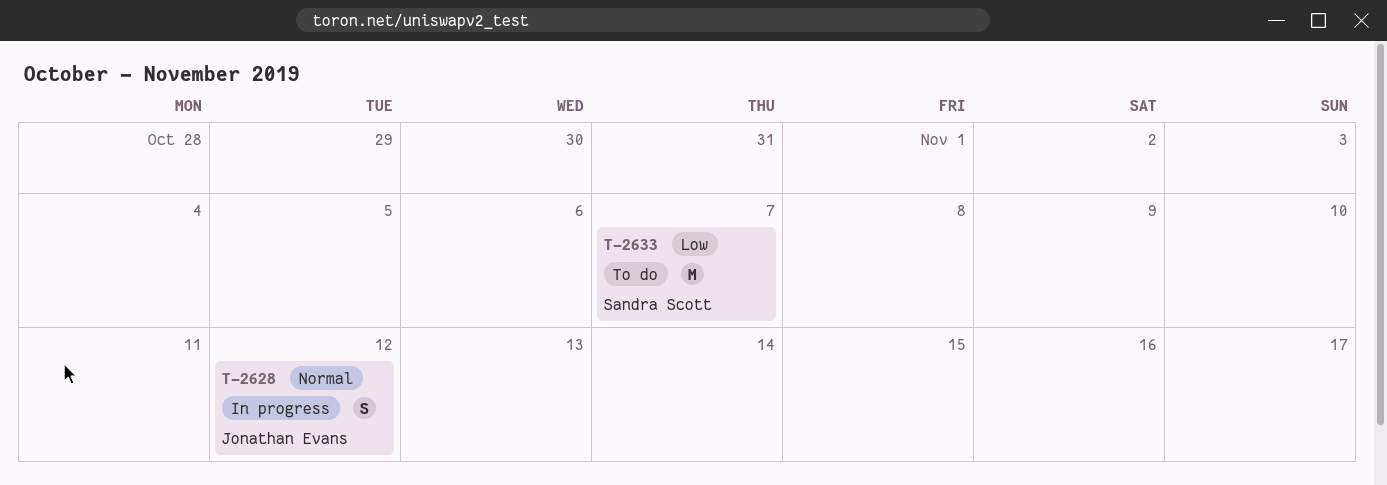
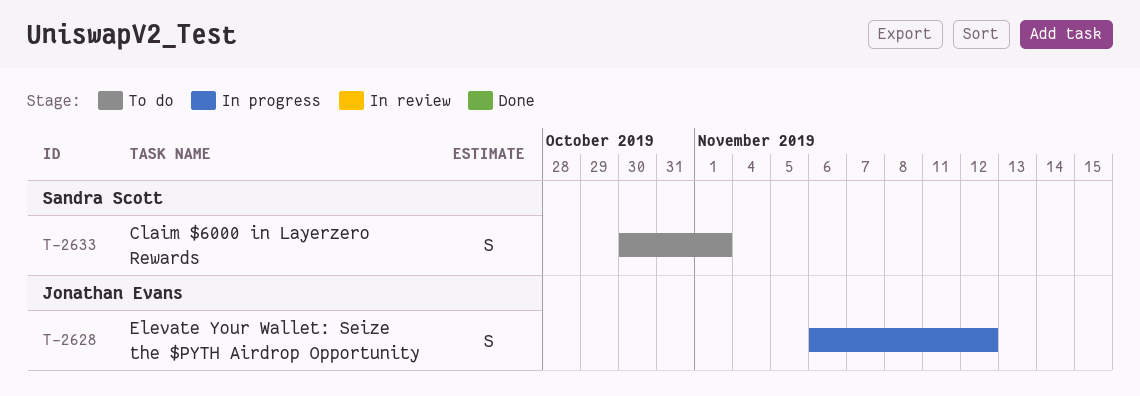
T-2633, estimate: M -> S
T-2633, due: Nov 7 -> Nov 1

